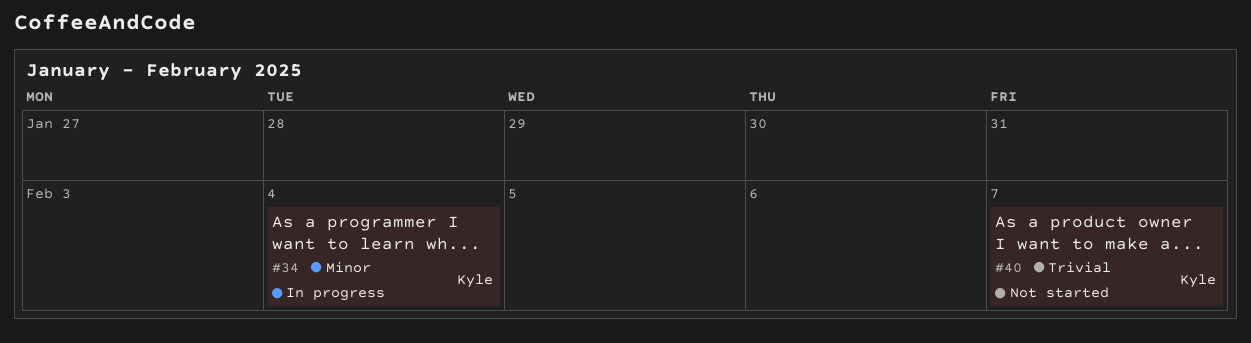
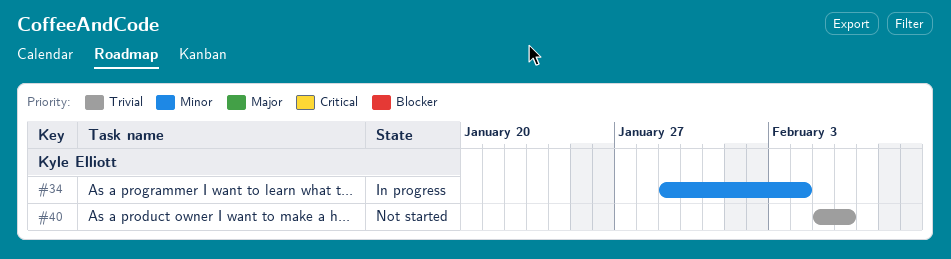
#40, due: Feb 7 -> Feb 6

